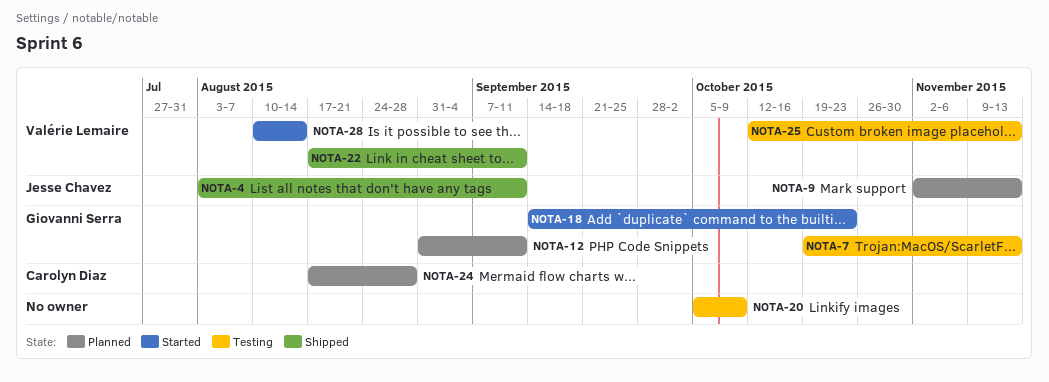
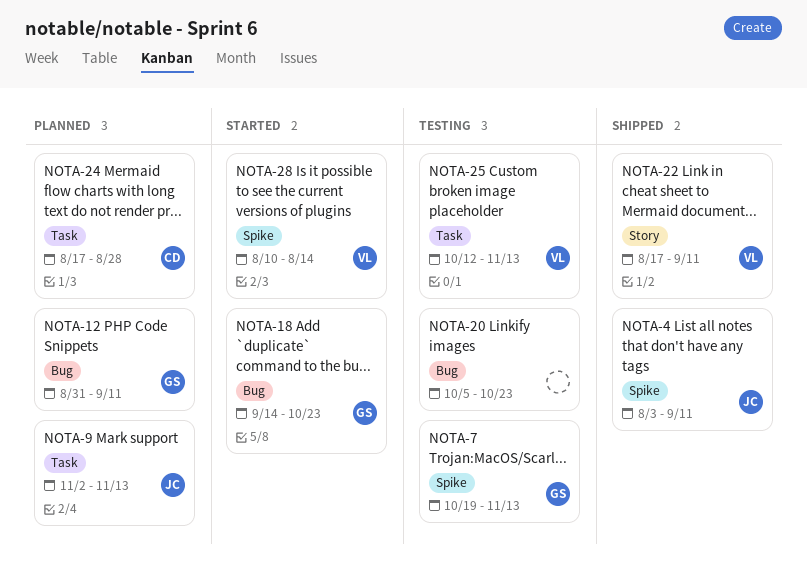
NOTA-20, due: Oct 9 -> Oct 23

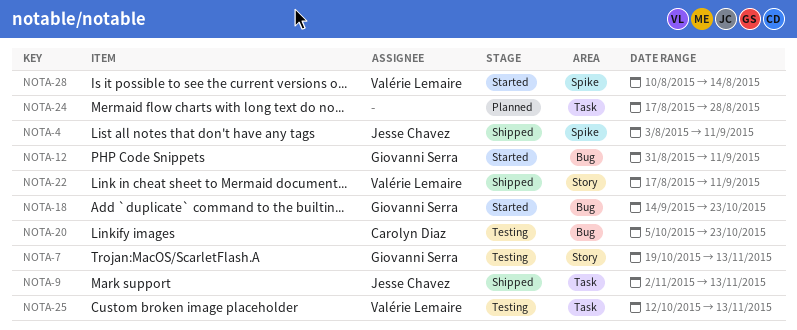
NOTA-7, label: Spike -> Story
NOTA-9, status: Planned -> Shipped
NOTA-12, status: Planned -> Started
NOTA-20, owner: none -> Carolyn Diaz
NOTA-24, owner: Carolyn Diaz -> none

